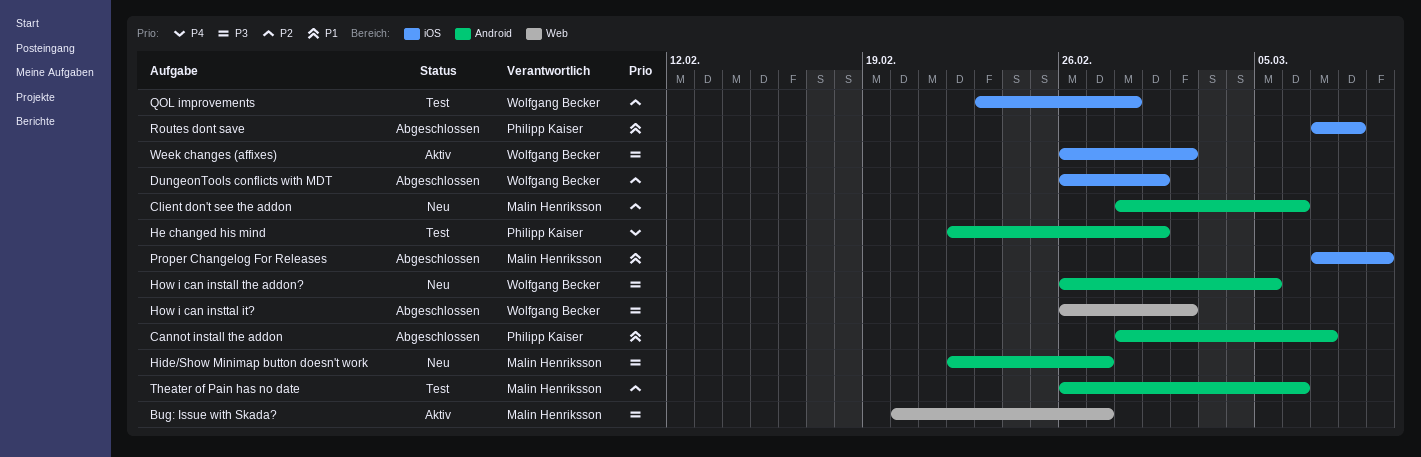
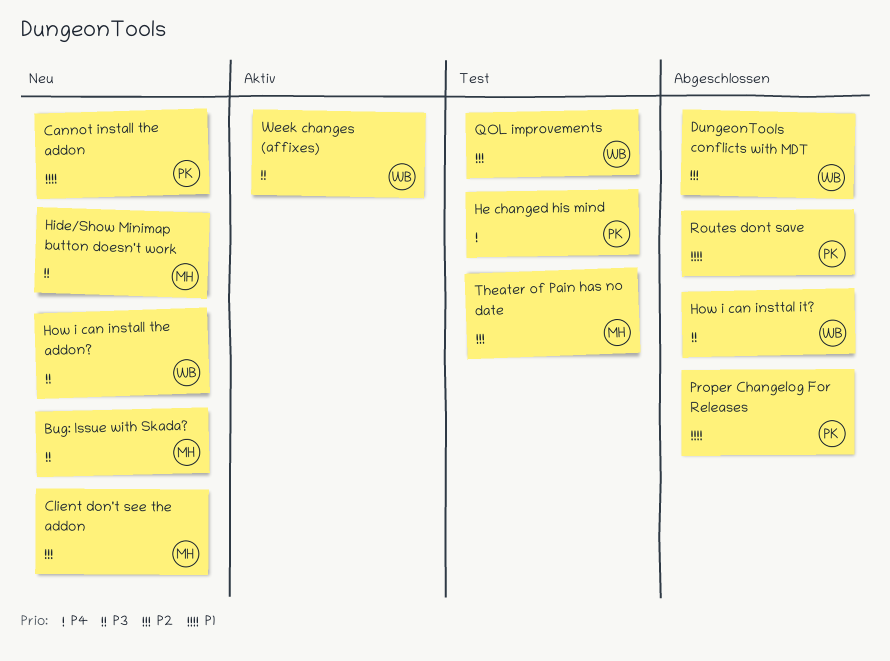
Bug: Issue with Skada?, status: Aktiv -> Neu
Cannot install the addon, status: Abgeschlossen -> Neu
Proper Changelog For Releases, owner: Malin Henriksson -> Philipp Kaiser

